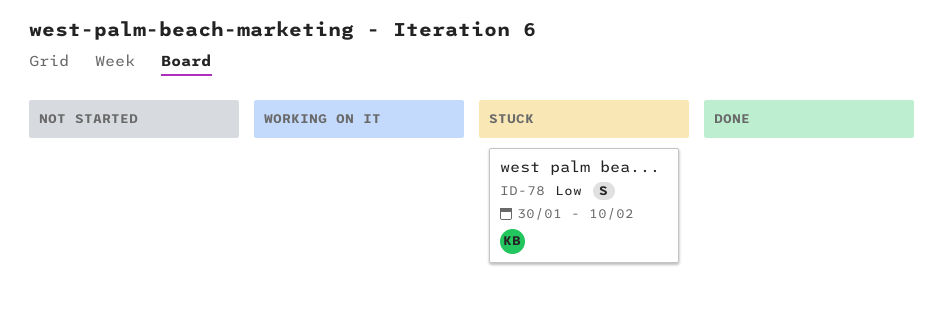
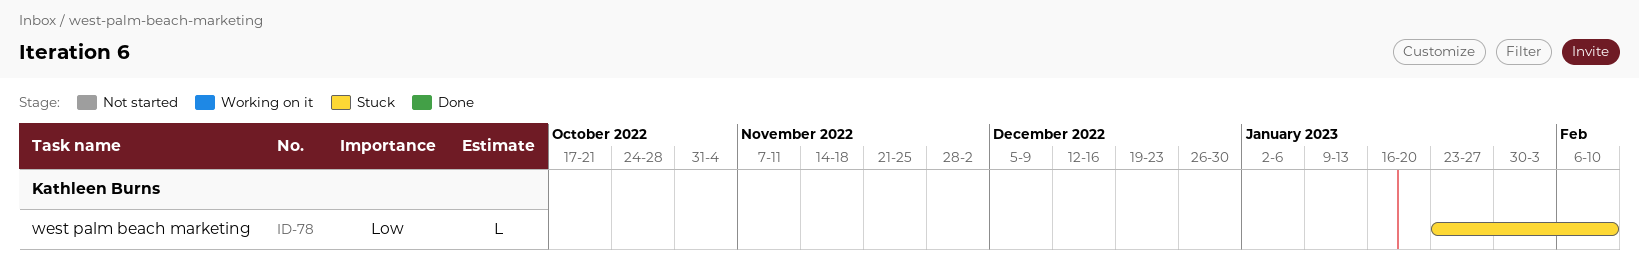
ID-78, estimate: S -> L
ID-78, start: Jan 30 -> Jan 23

